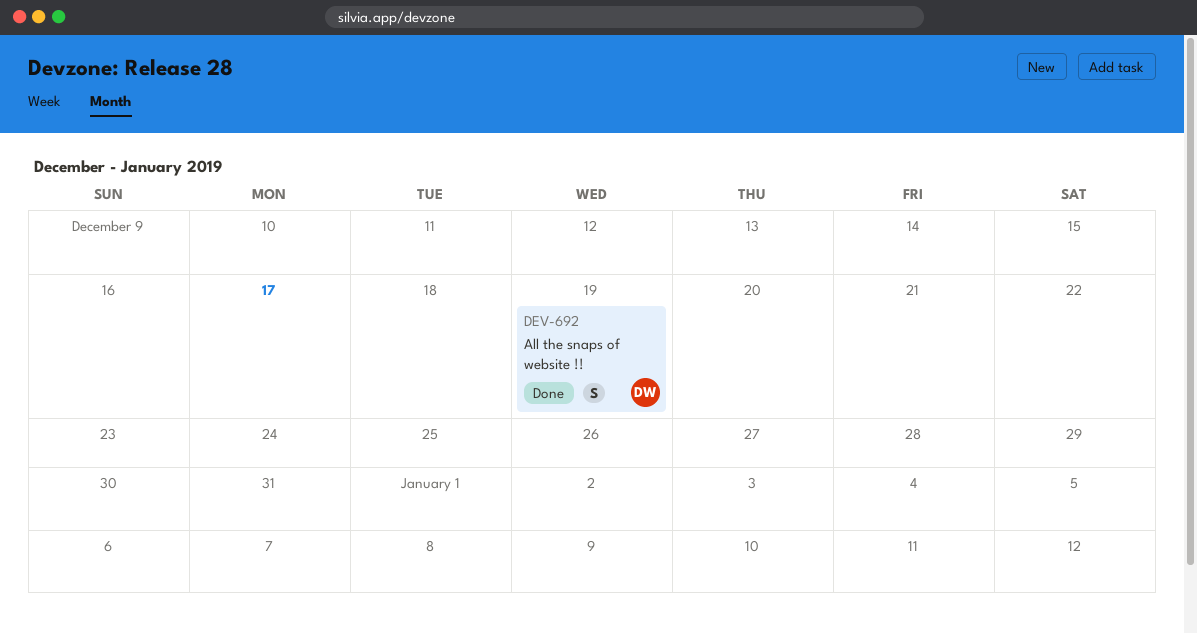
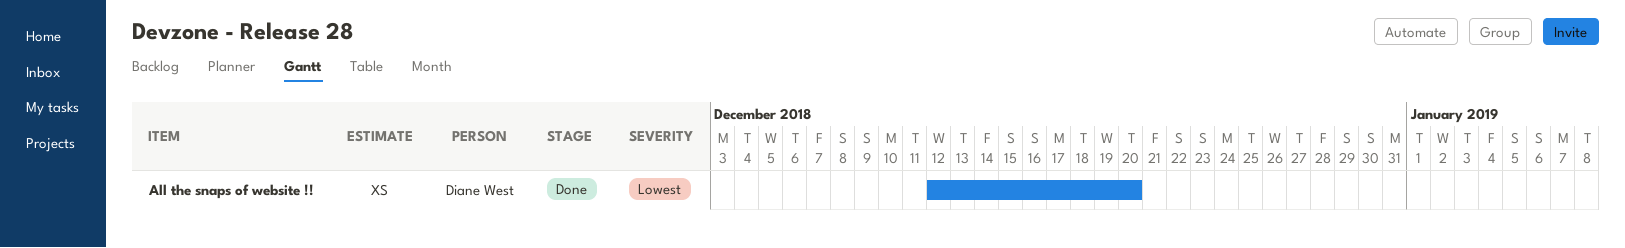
All the snaps of website !!, estimate: S -> XS
All the snaps of website !!, due: Dec 19 -> Dec 20

